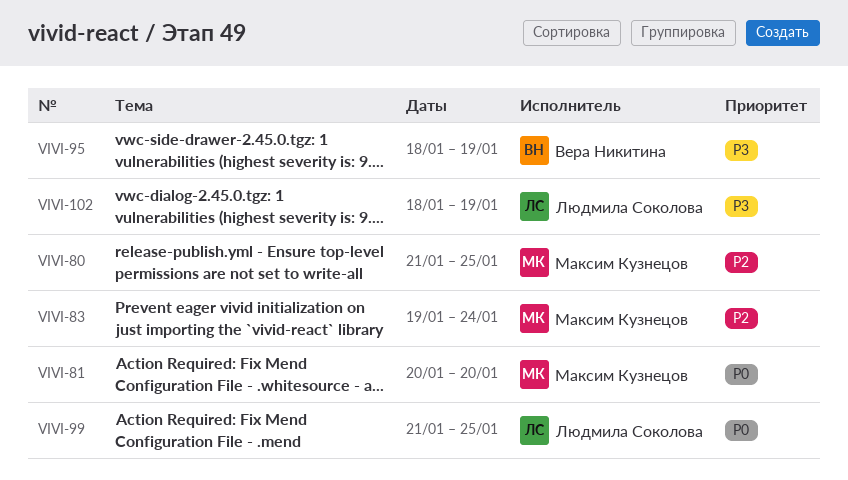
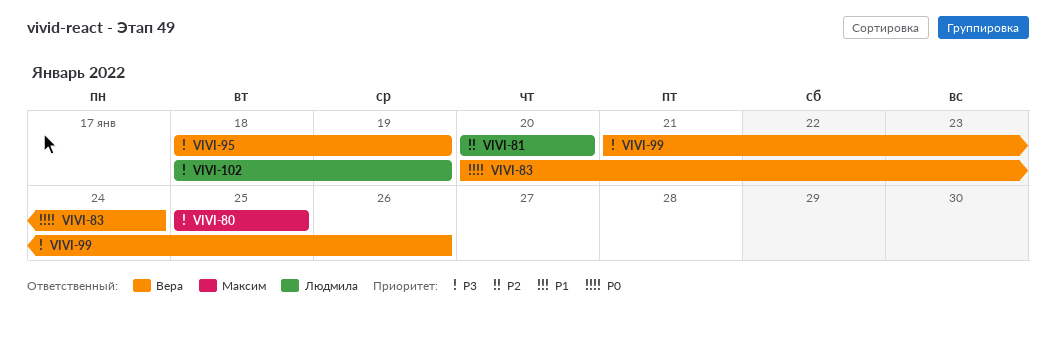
VIVI-80, priority: P2 -> P3
VIVI-80, start: Jan 21 -> Jan 25
VIVI-81, owner: Максим Кузнецов -> Людмила Соколова
VIVI-81, priority: P0 -> P2
VIVI-83, owner: Максим Кузнецов -> Вера Никитина
VIVI-83, priority: P2 -> P0
VIVI-83, start: Jan 19 -> Jan 20
VIVI-99, owner: Людмила Соколова -> Вера Никитина
VIVI-99, priority: P0 -> P3
VIVI-99, due: Jan 25 -> Jan 26

